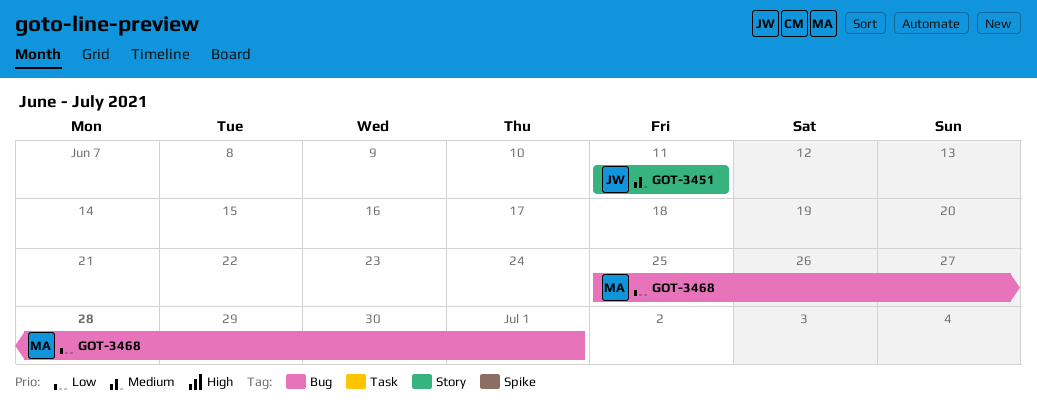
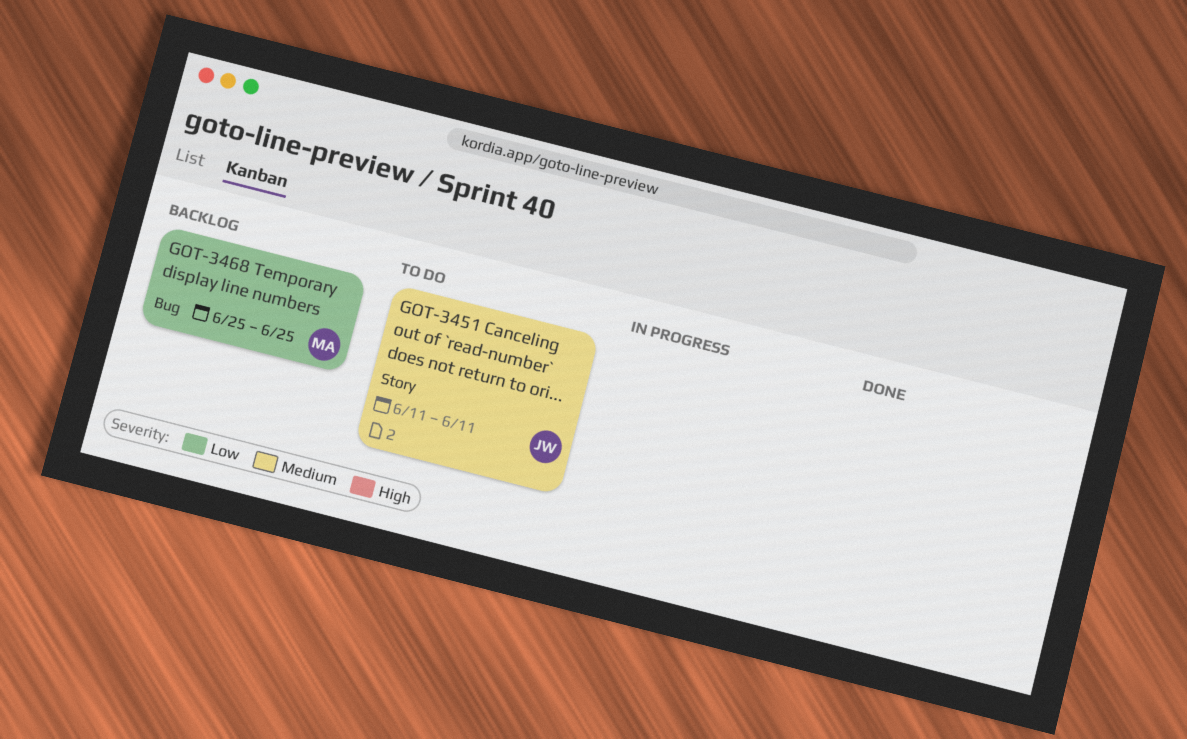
GOT-3468, due: Jul 1 -> Jun 25

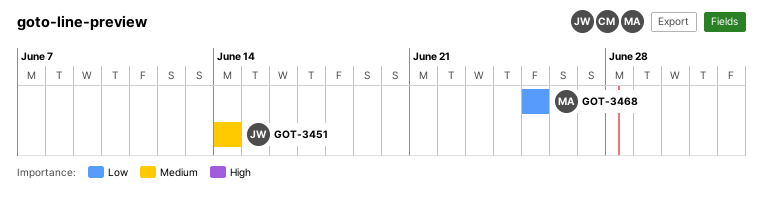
GOT-3451, start: Jun 11 -> Jun 14
GOT-3451, due: Jun 11 -> Jun 14

